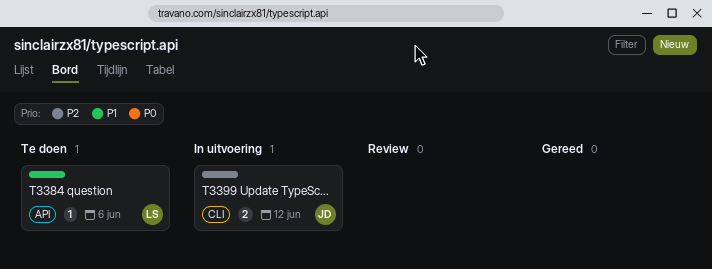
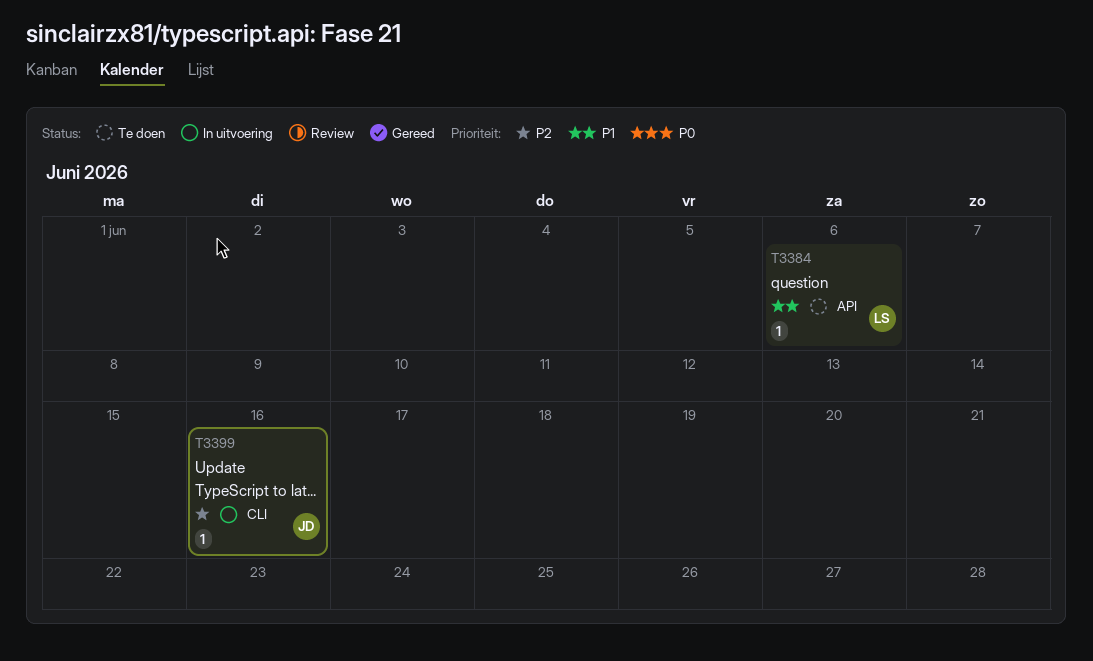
T3399, estimate: 2 -> 1
T3399, due: Jun 12 -> Jun 16

